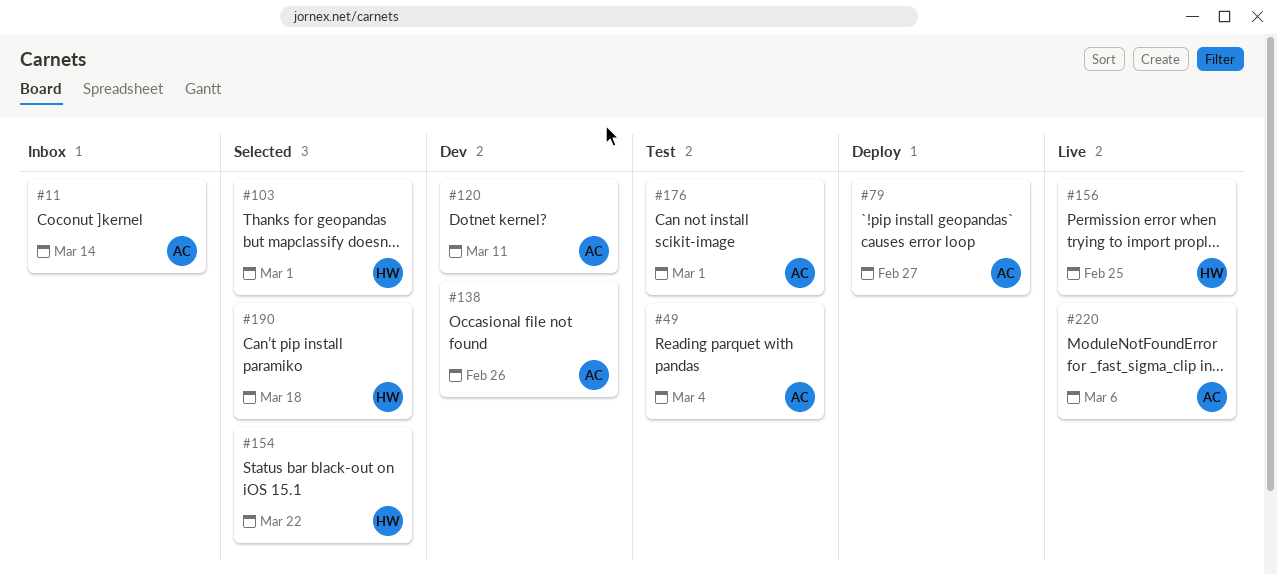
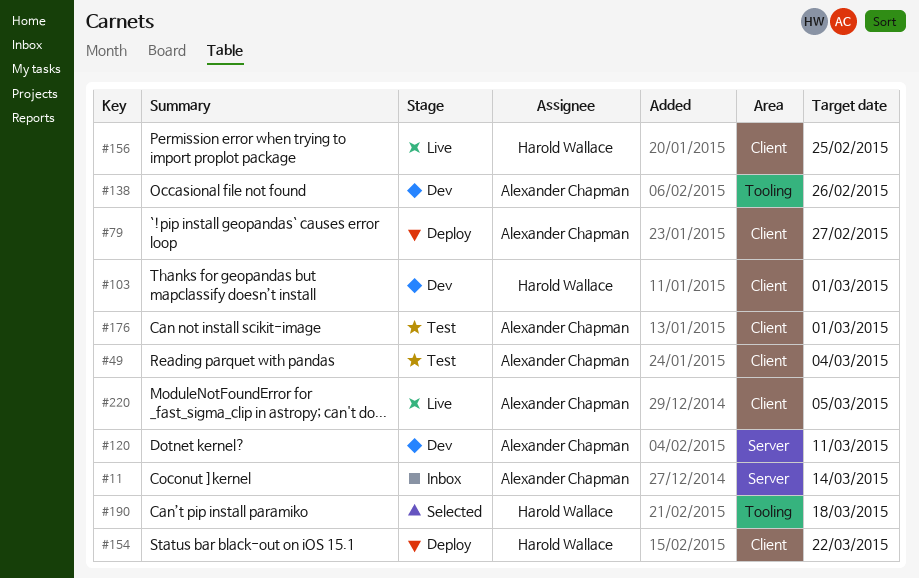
#103, status: Selected -> Dev
#154, status: Selected -> Deploy
#220, due: Mar 6 -> Mar 5

